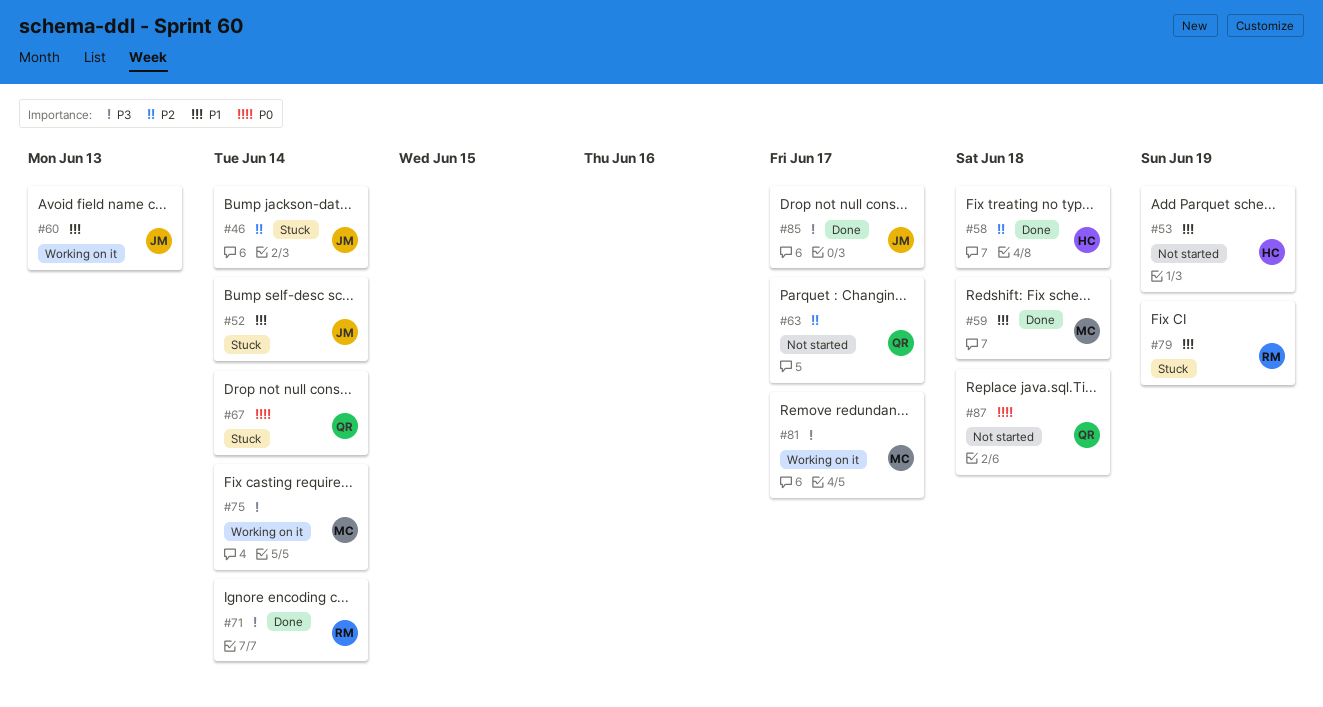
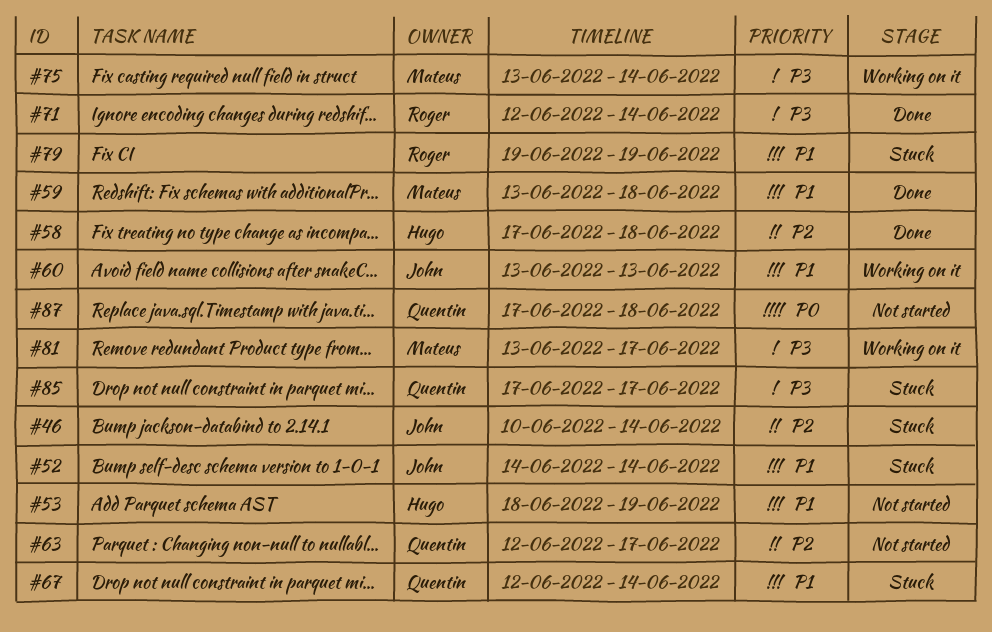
#67, priority: P0 -> P1
#85, status: Done -> Stuck
#85, owner: John -> Quentin

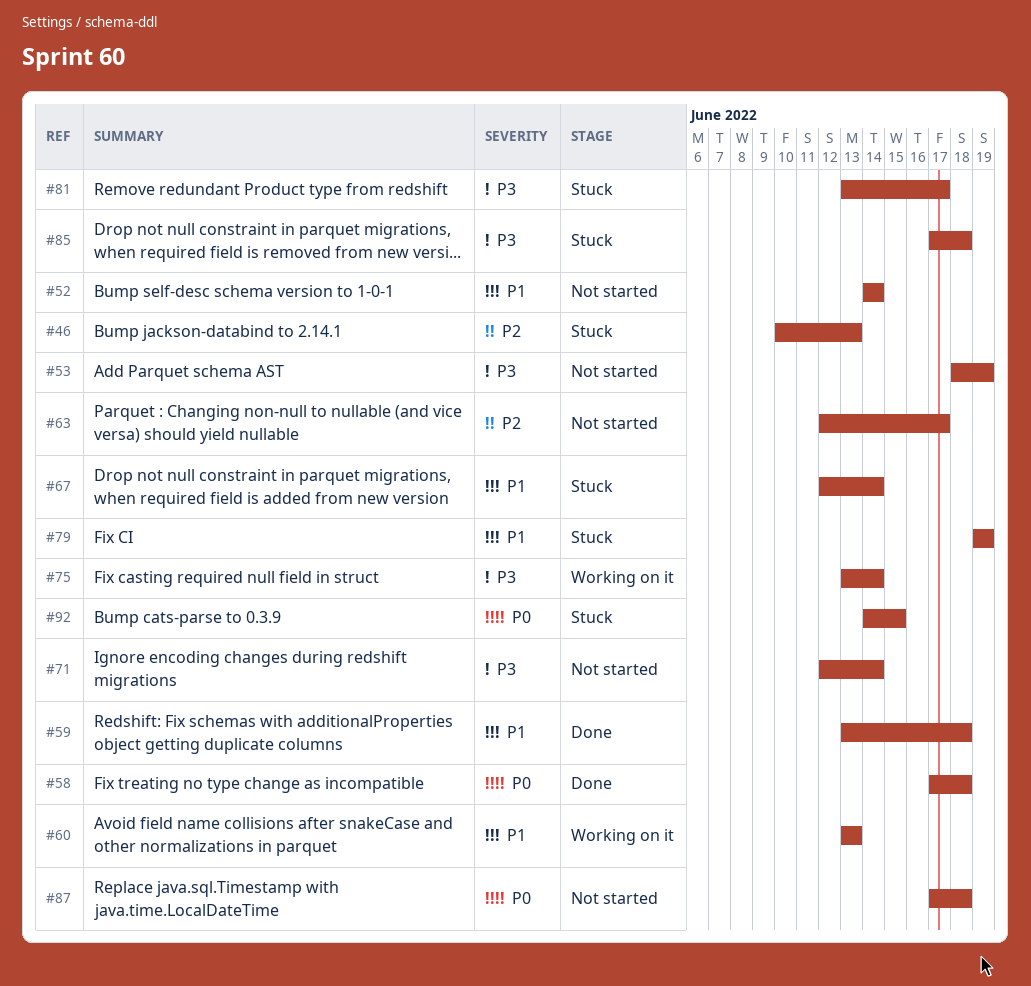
#46, due: Jun 14 -> Jun 13
#52, status: Stuck -> Not started
#53, priority: P1 -> P3
#58, priority: P2 -> P0
#71, status: Done -> Not started
#81, status: Working on it -> Stuck
#85, due: Jun 17 -> Jun 18
#92: none -> present

